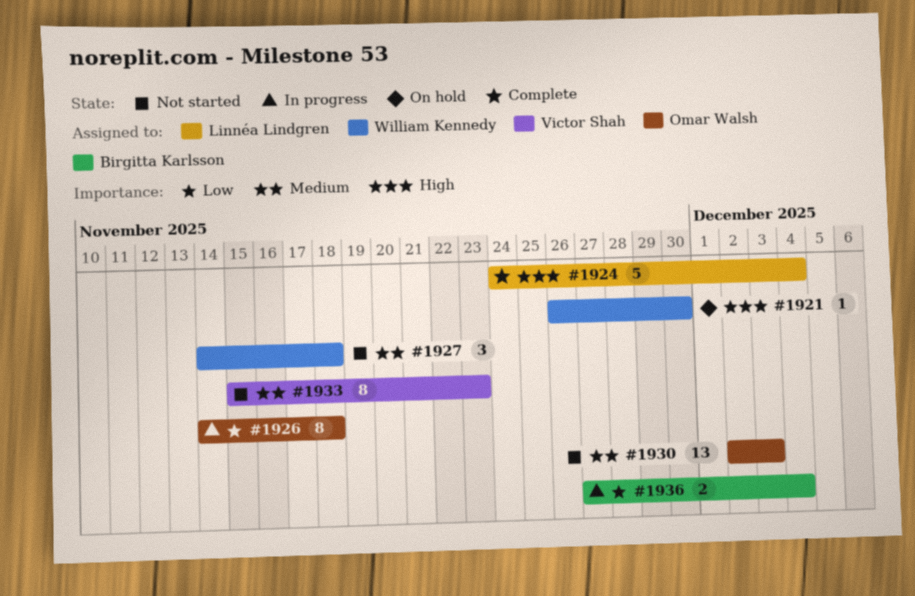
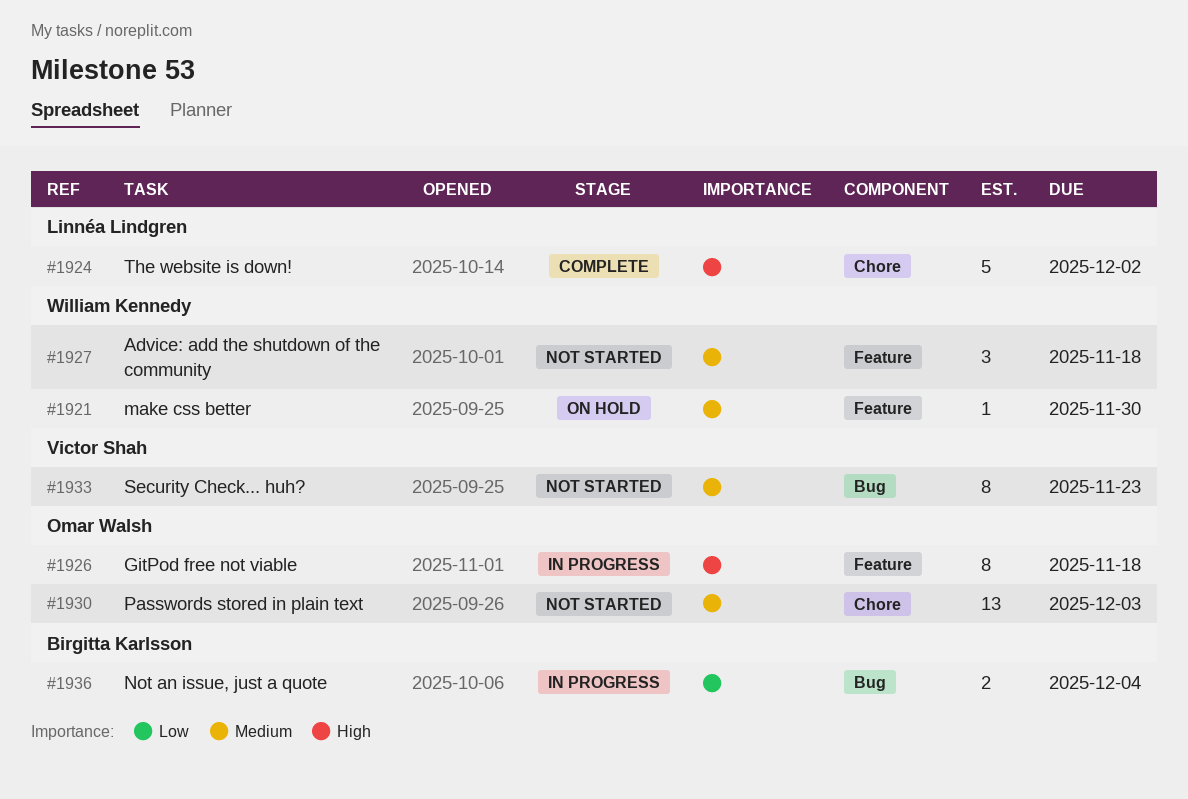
#1921, priority: High -> Medium
#1924, due: Dec 4 -> Dec 2
#1926, priority: Low -> High

